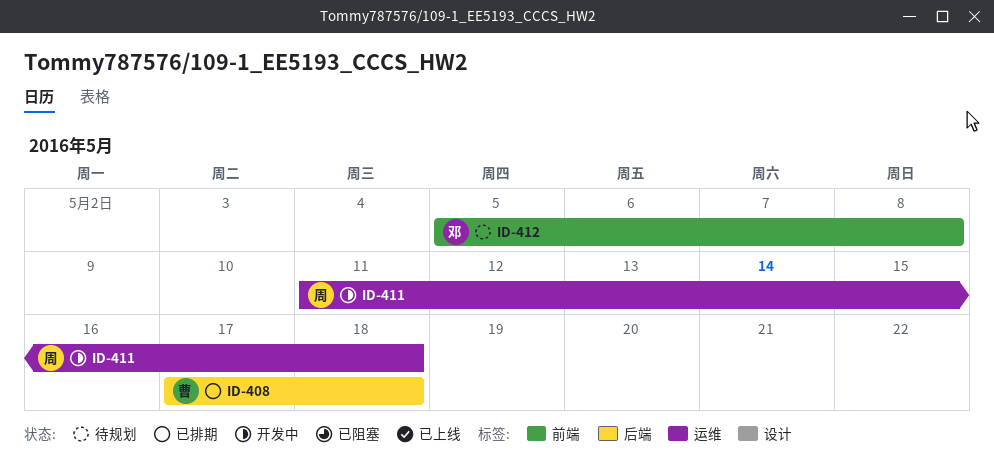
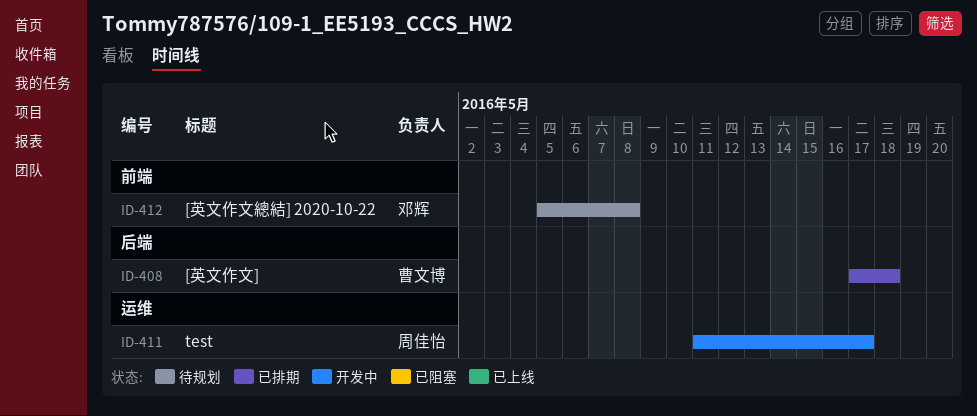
ID-411, due: May 18 -> May 17

